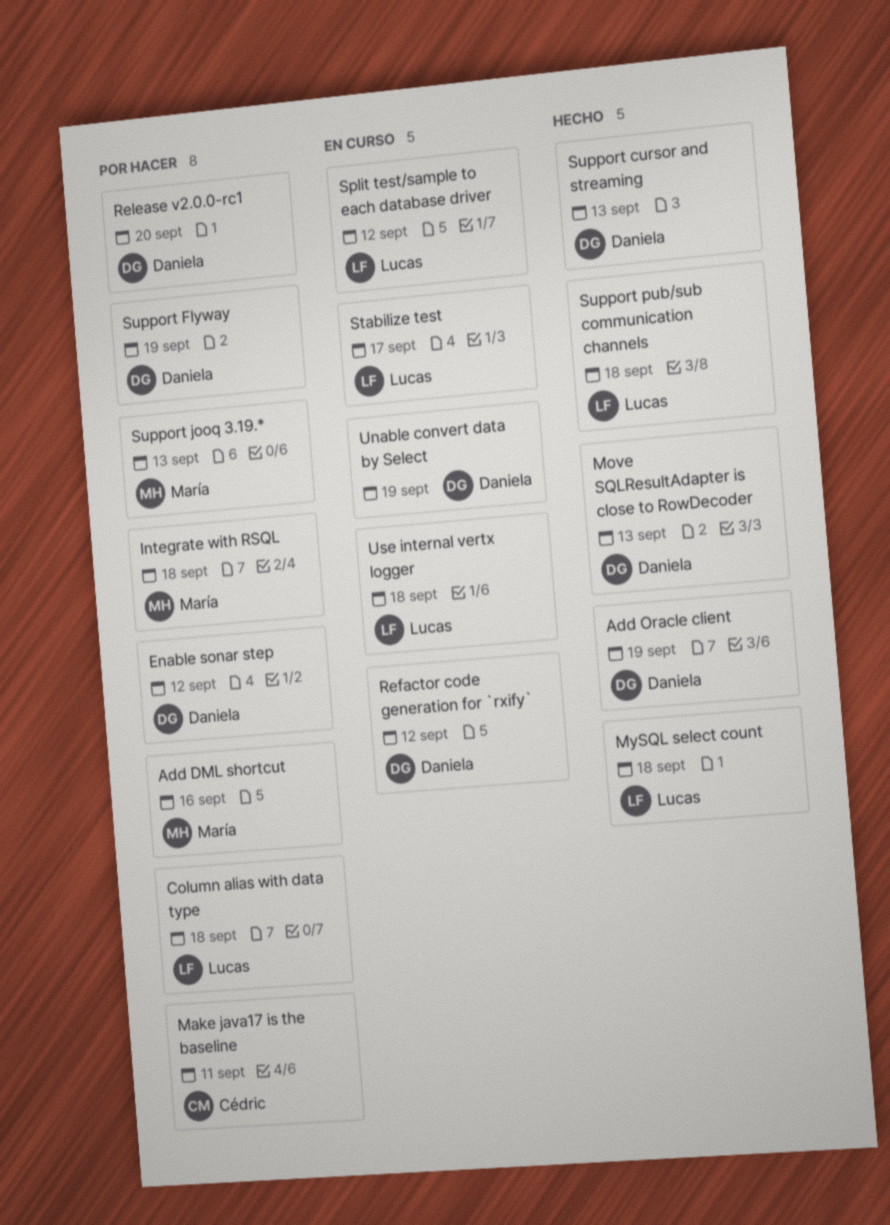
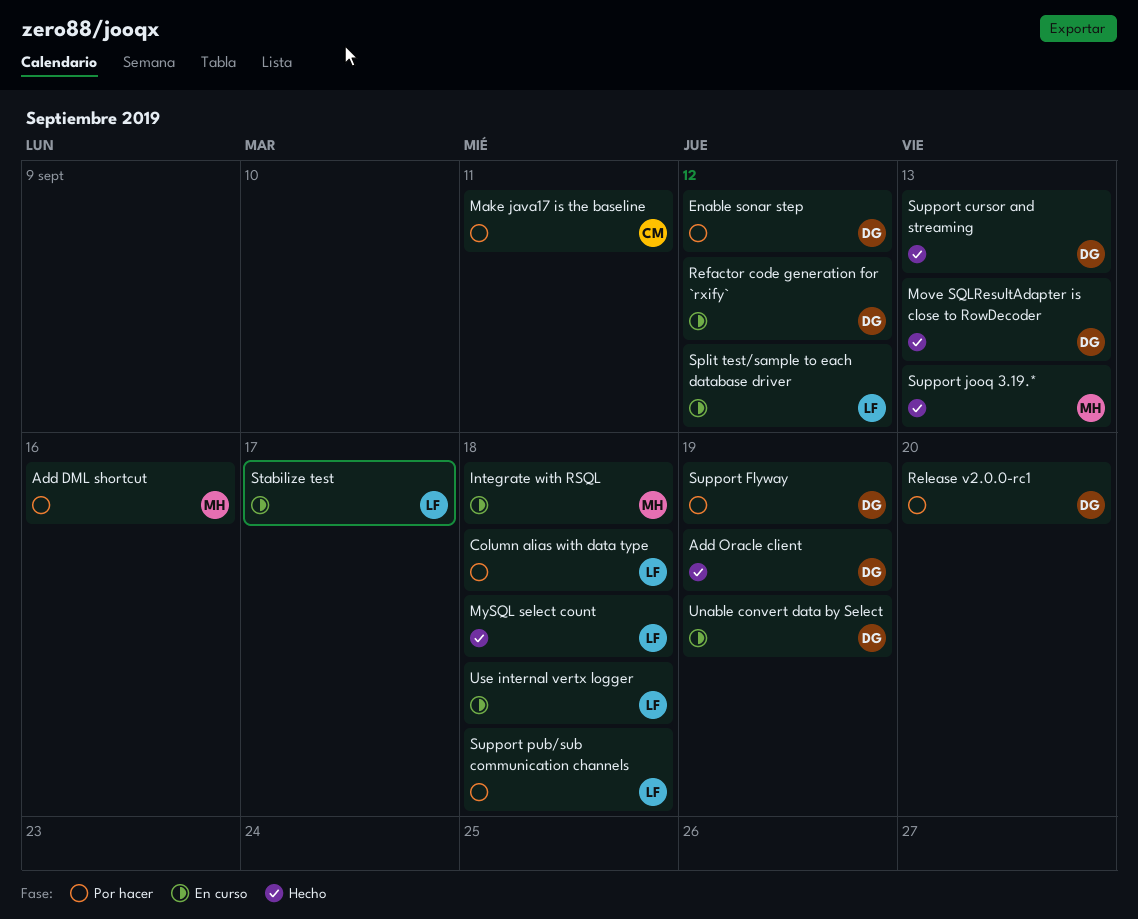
Integrate with RSQL, status: Por hacer -> En curso
Support jooq 3.19.*, status: Por hacer -> Hecho
Support pub/sub communication channels, status: Hecho -> Por hacer

